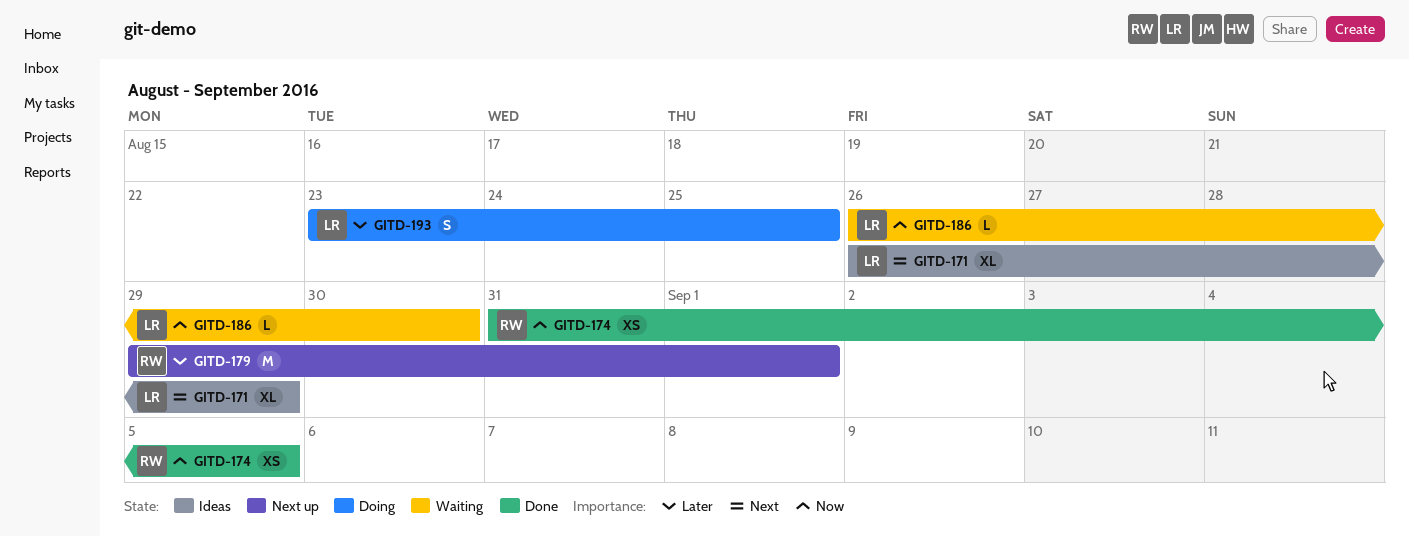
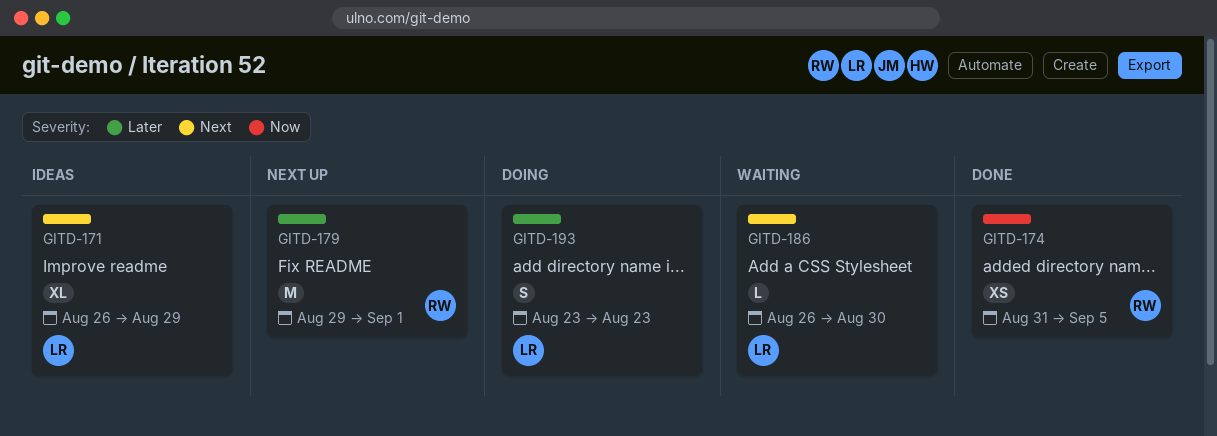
GITD-186, priority: Now -> Next
GITD-193, due: Aug 25 -> Aug 23

